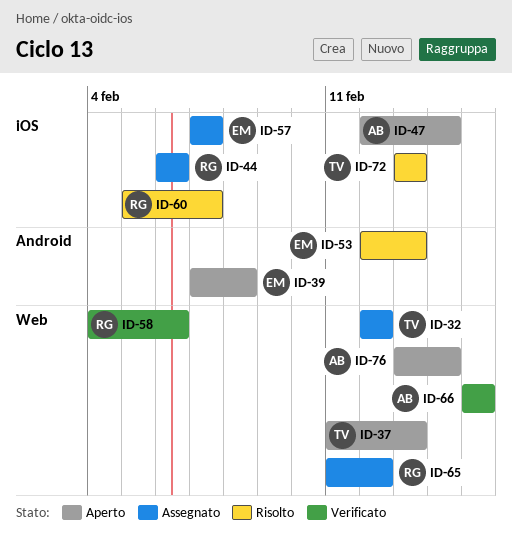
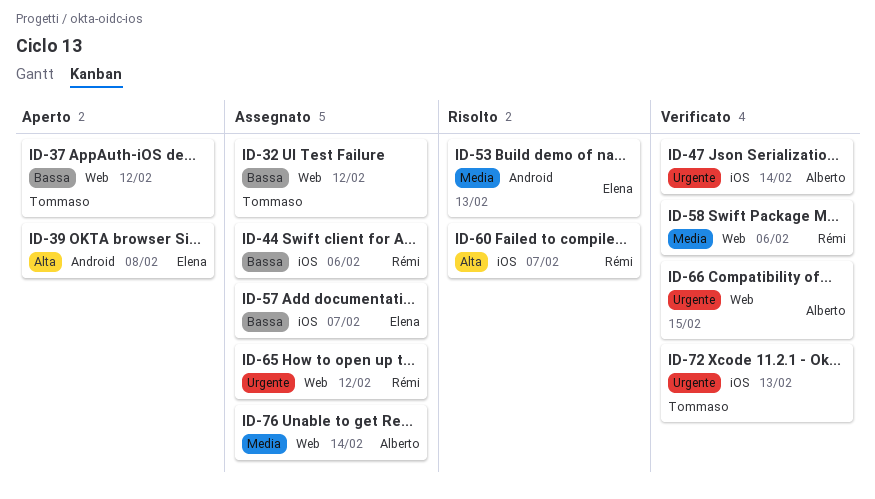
ID-37, due: Feb 13 -> Feb 12
ID-47, status: Aperto -> Verificato
ID-72, status: Risolto -> Verificato
ID-76, status: Aperto -> Assegnato

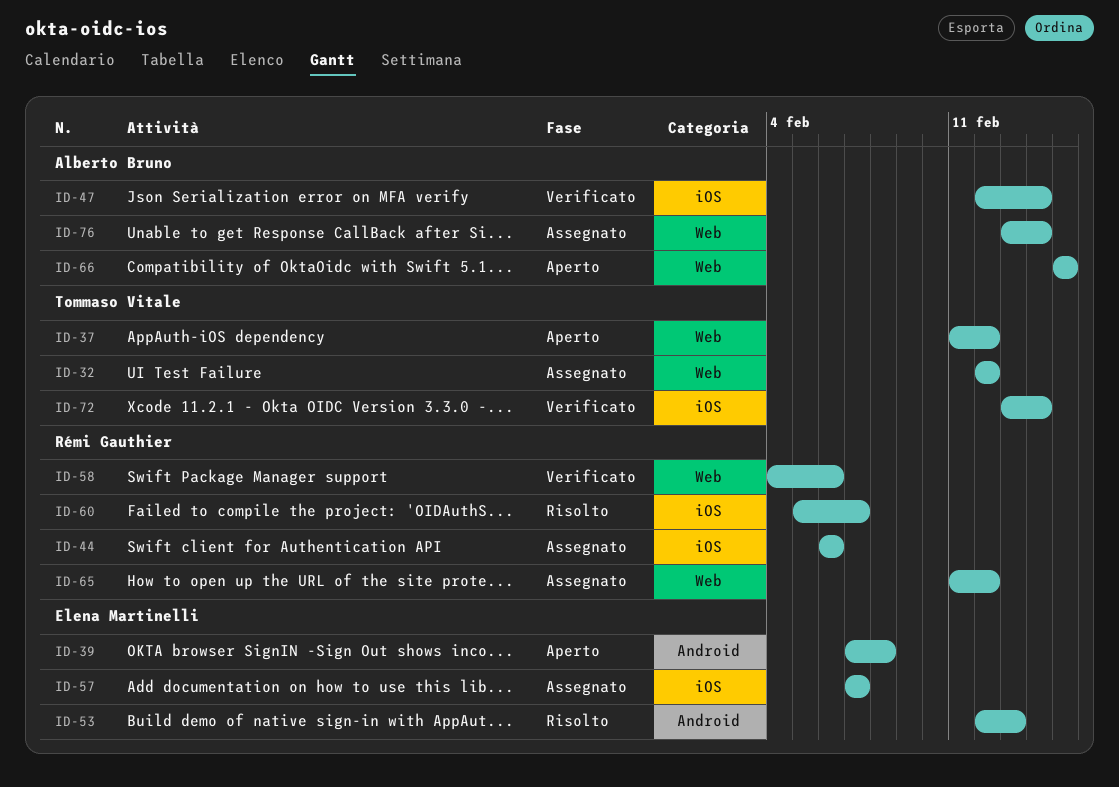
ID-66, status: Verificato -> Aperto
ID-72, due: Feb 13 -> Feb 14

